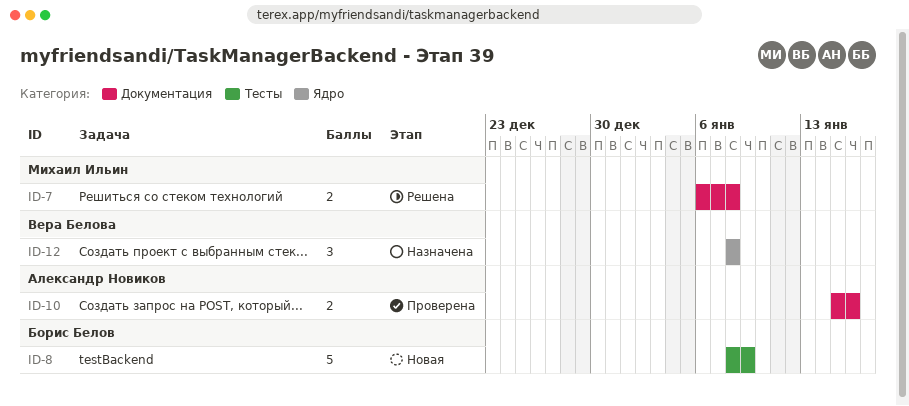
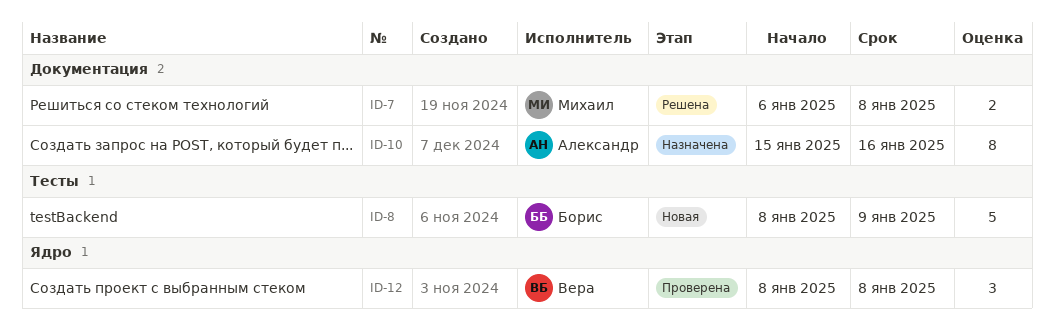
ID-10, status: Проверена -> Назначена
ID-10, estimate: 2 -> 8
ID-12, status: Назначена -> Проверена

